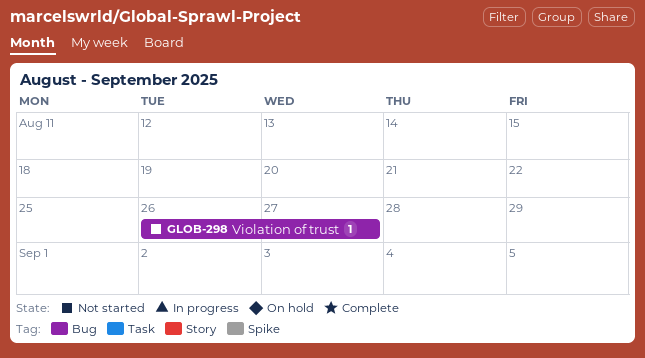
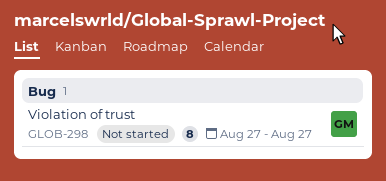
GLOB-298, estimate: 1 -> 8
GLOB-298, start: Aug 26 -> Aug 27

